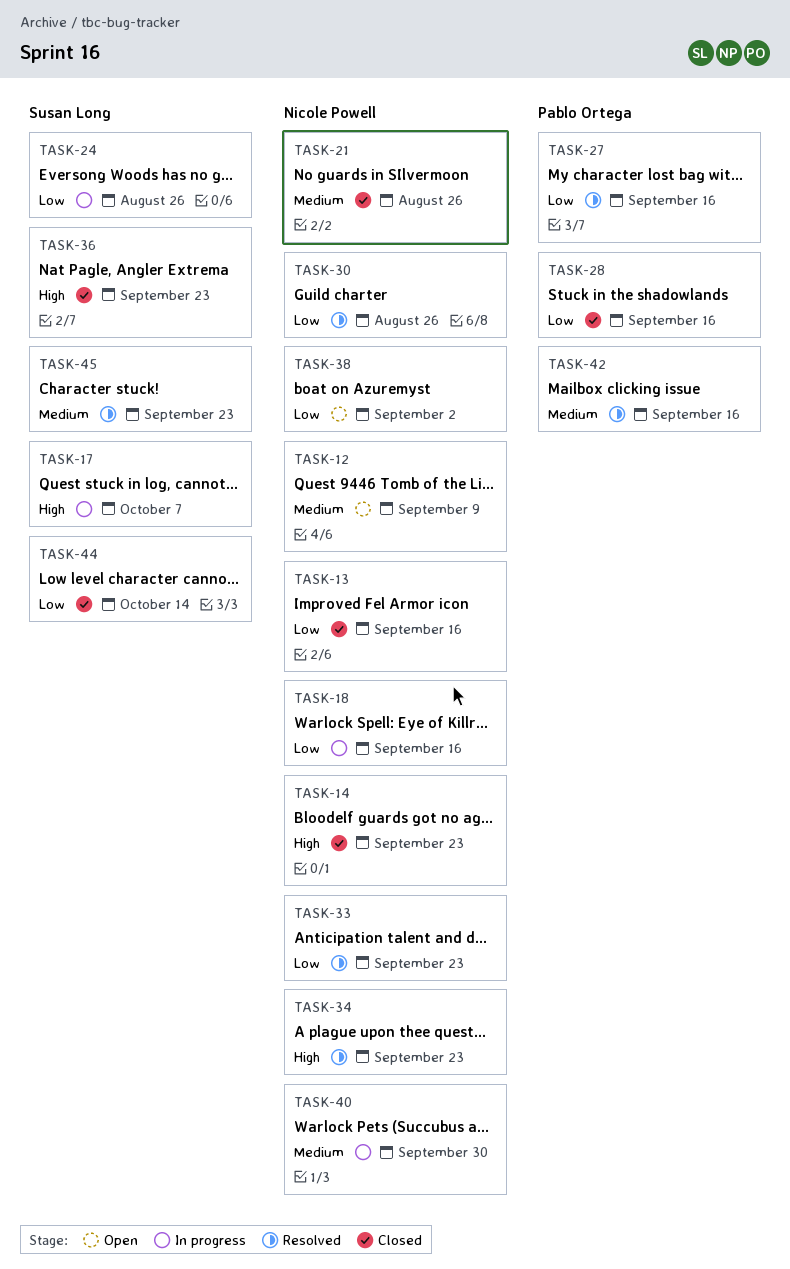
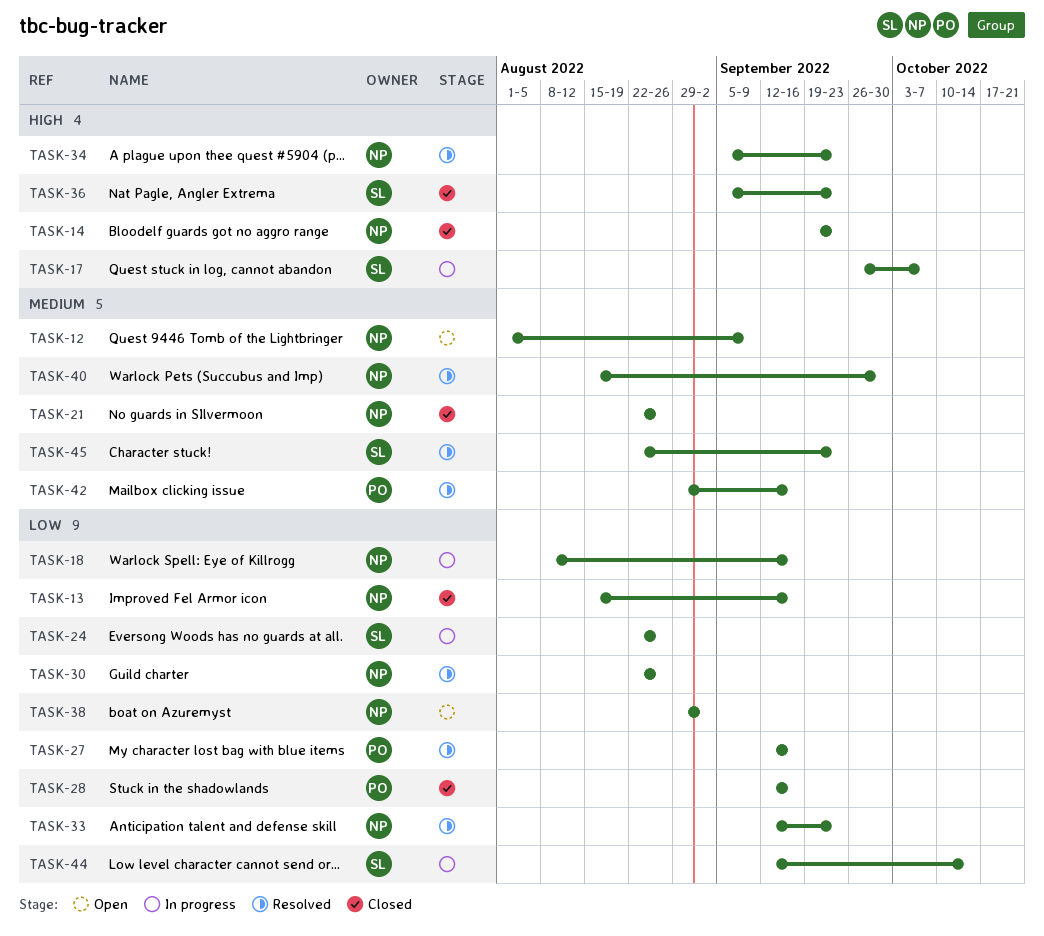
TASK-40, status: In progress -> Resolved
TASK-44, status: Closed -> In progress

